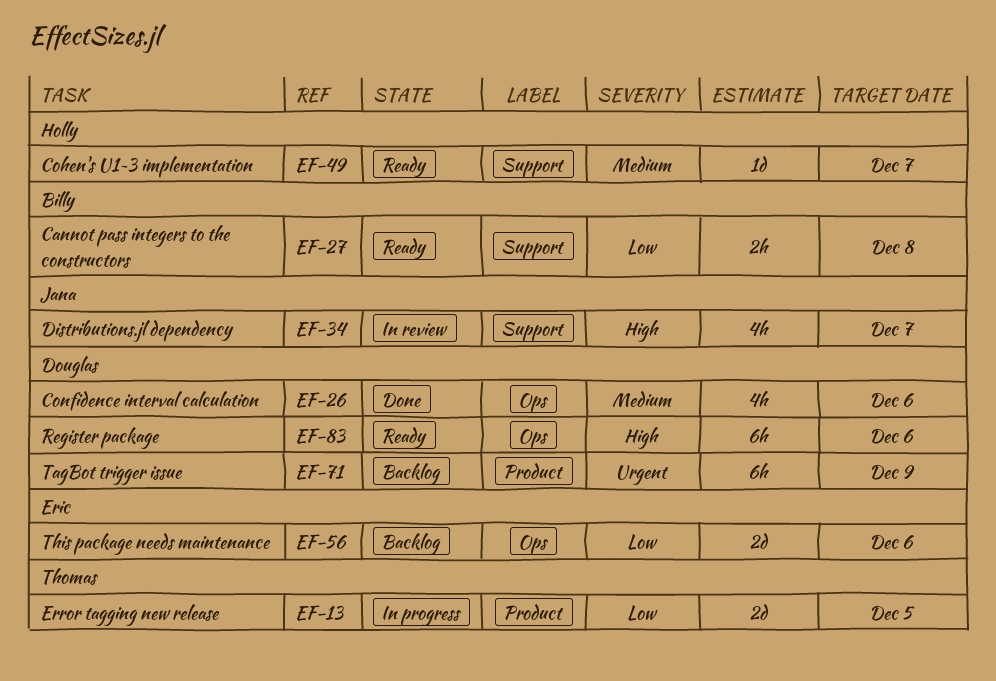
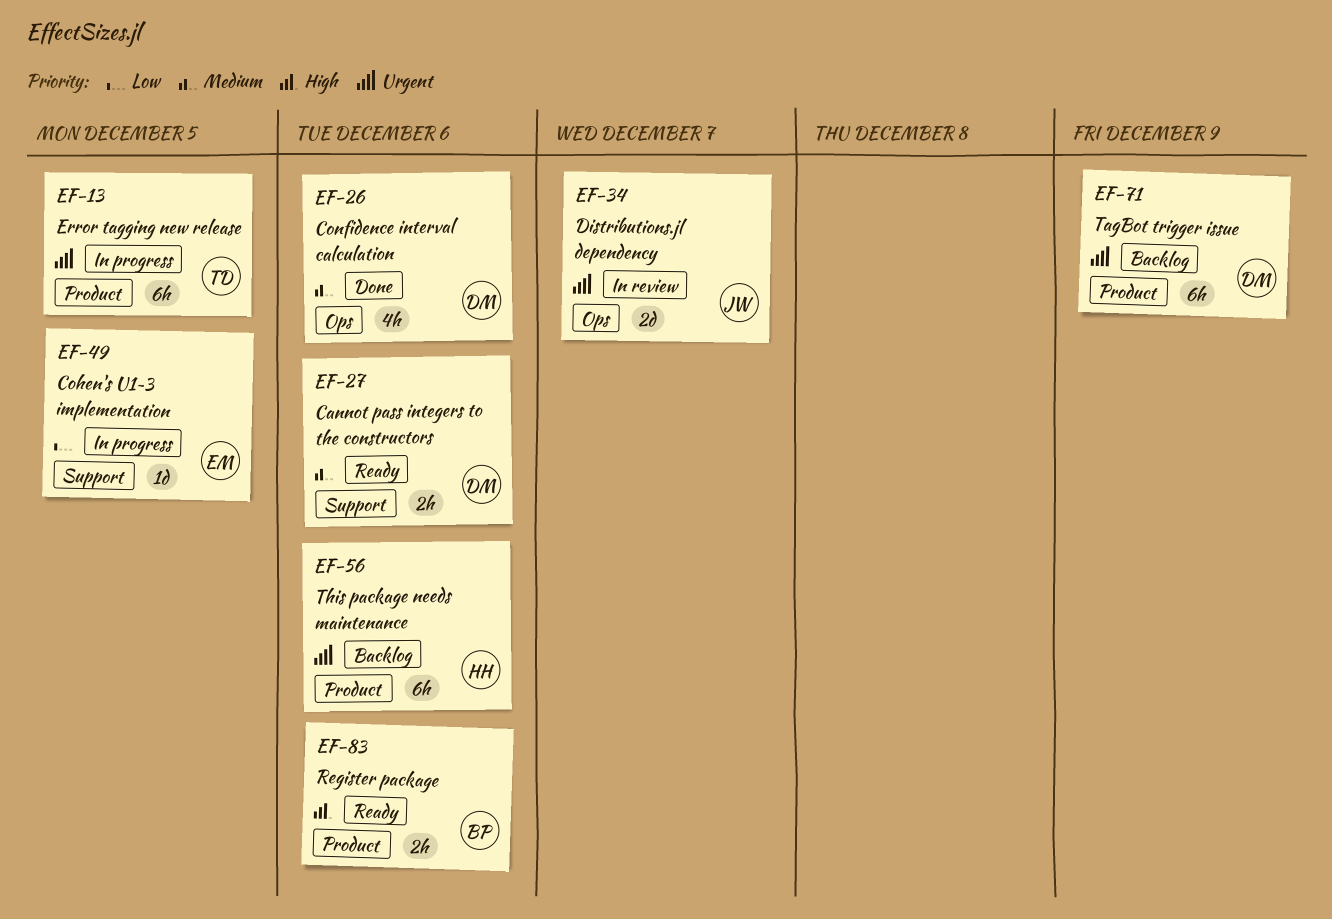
EF-13, priority: Low -> Urgent
EF-13, estimate: 2d -> 6h
EF-27, owner: Billy -> Douglas
EF-27, priority: Low -> Medium
EF-27, due: Dec 8 -> Dec 6
EF-34, priority: High -> Urgent
EF-34, label: Support -> Ops
EF-34, estimate: 4h -> 2d
EF-49, status: Ready -> In progress
EF-49, owner: Holly -> Eric
EF-49, priority: Medium -> Low
EF-49, due: Dec 7 -> Dec 5
EF-56, owner: Eric -> Holly
EF-56, priority: Low -> Urgent
EF-56, label: Ops -> Product
EF-56, estimate: 2d -> 6h
EF-83, owner: Douglas -> Billy
EF-83, label: Ops -> Product
EF-83, estimate: 6h -> 2h

